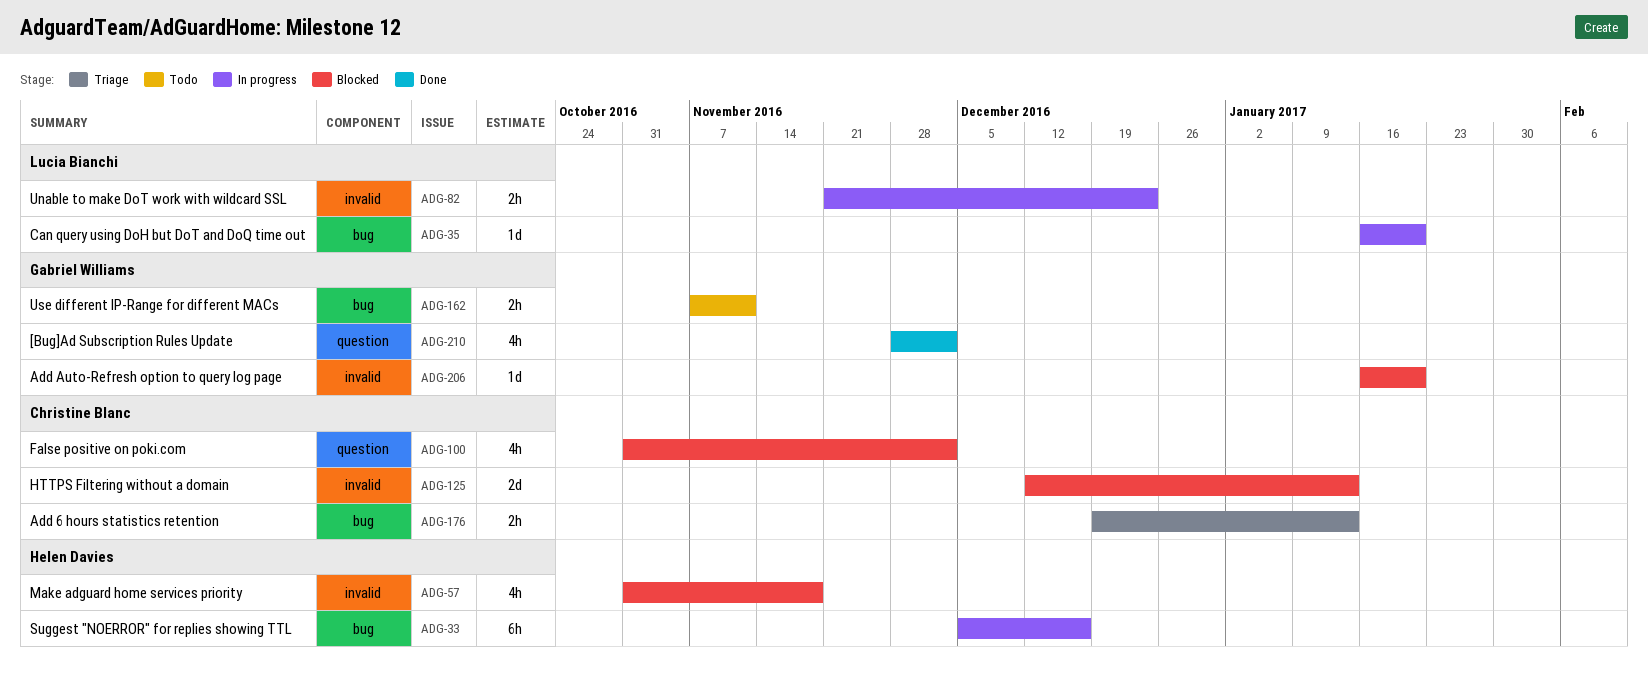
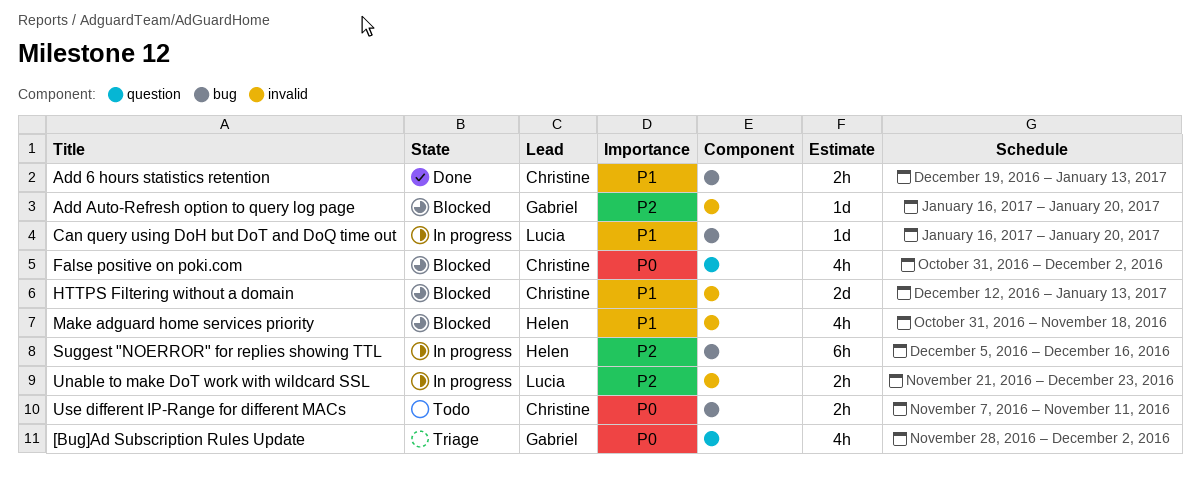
[Bug]Ad Subscription Rules Update, status: Done -> Triage
Add 6 hours statistics retention, status: Triage -> Done
Use different IP-Range for different MACs, owner: Gabriel Williams -> Christine Blanc

